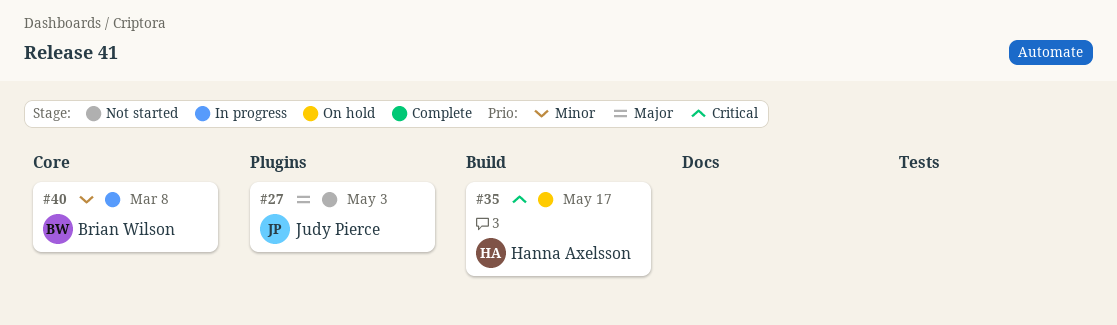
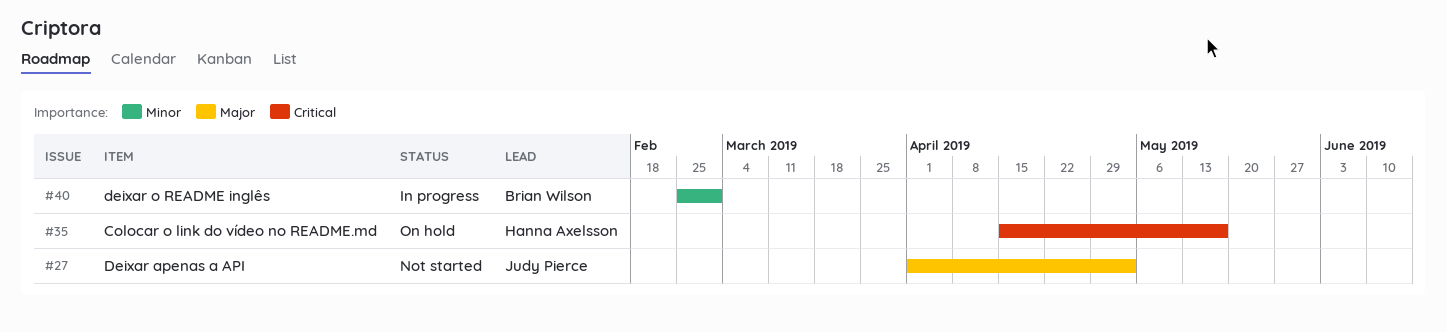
#40, due: Mar 8 -> Mar 1

